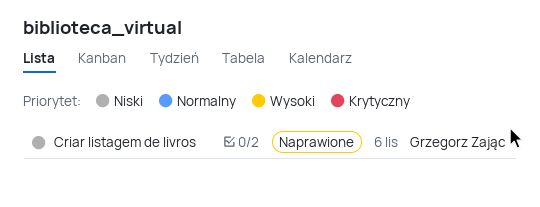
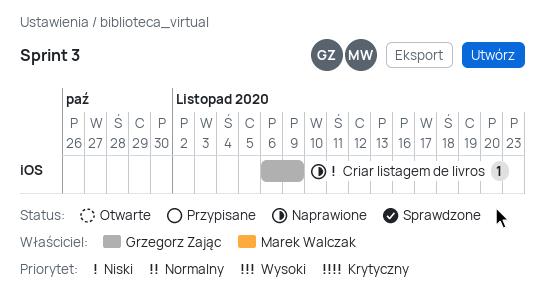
Criar listagem de livros, due: Nov 6 -> Nov 9

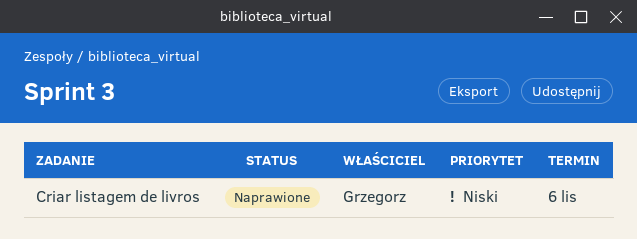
Criar listagem de livros, due: Nov 9 -> Nov 6

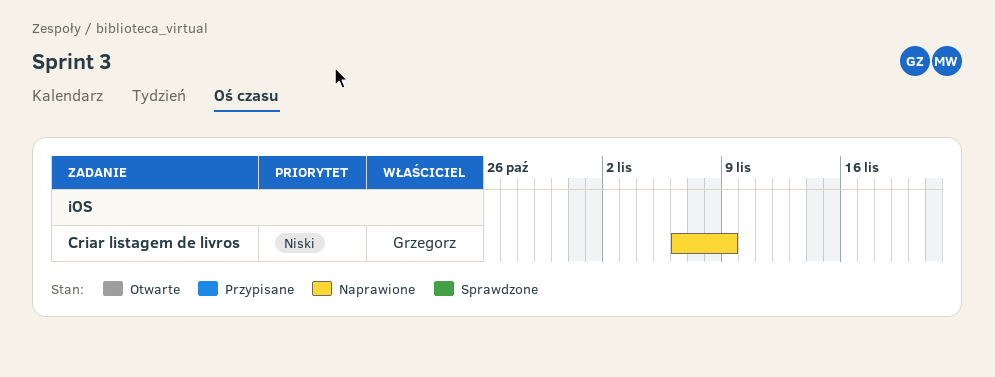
Criar listagem de livros, due: Nov 6 -> Nov 9

